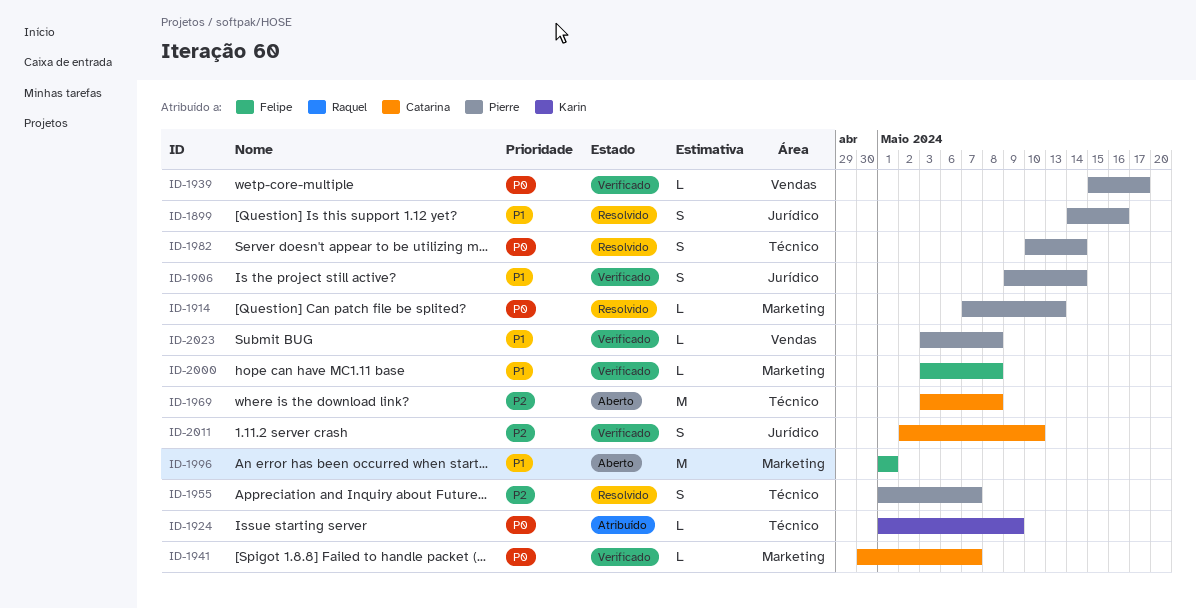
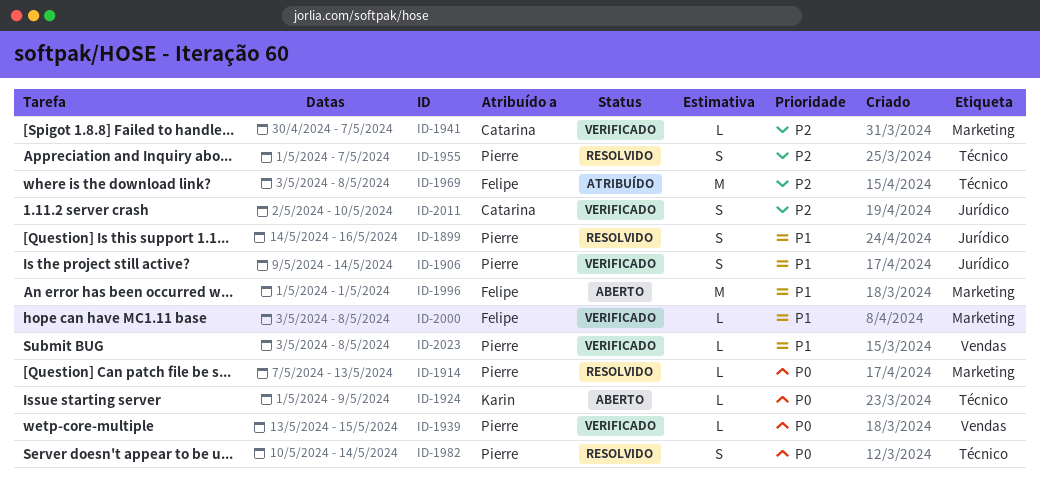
ID-1924, status: Atribuído -> Aberto
ID-1939, start: May 15 -> May 13
ID-1939, due: May 17 -> May 15
ID-1941, priority: P0 -> P2
ID-1969, status: Aberto -> Atribuído
ID-1969, owner: Catarina -> Felipe

